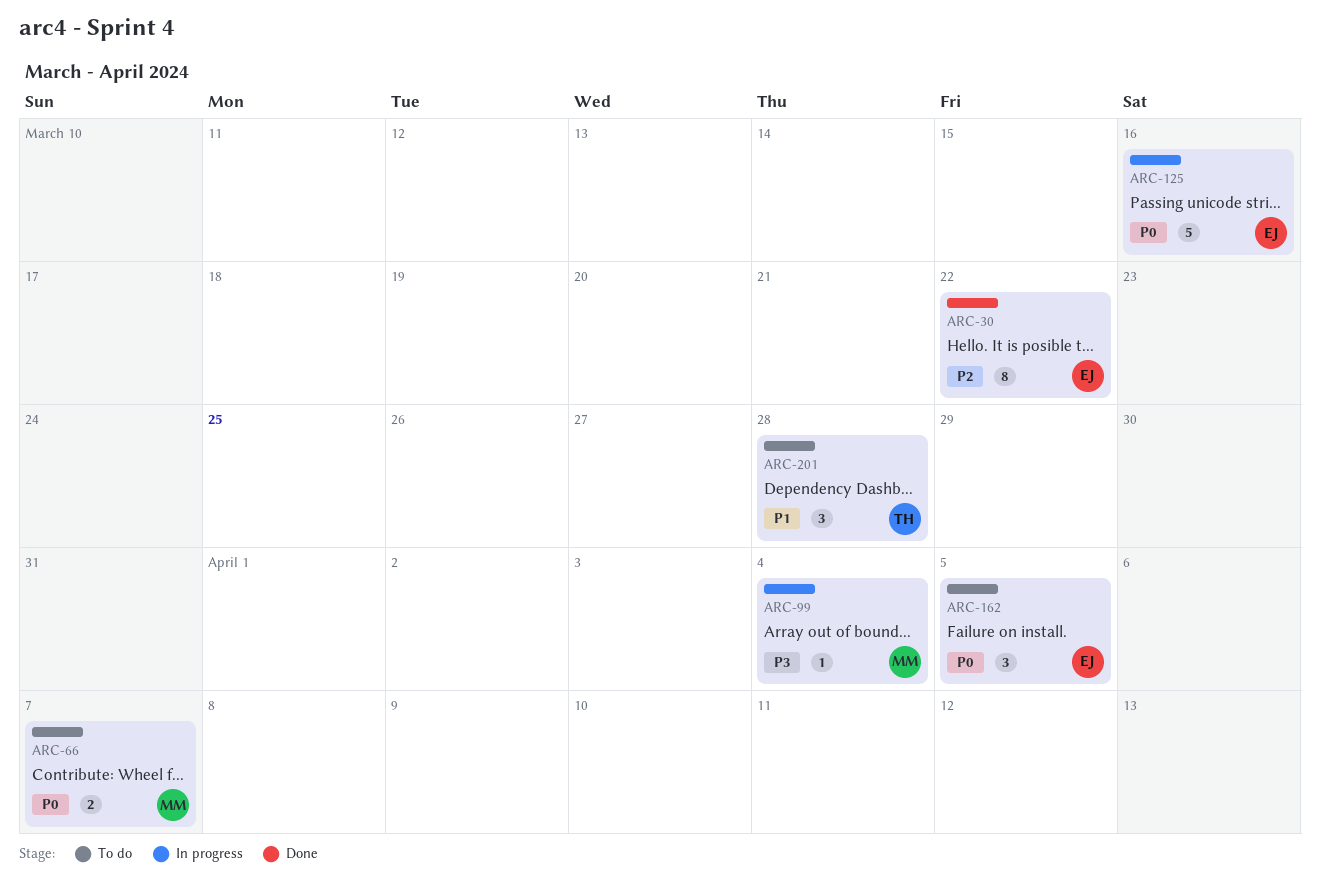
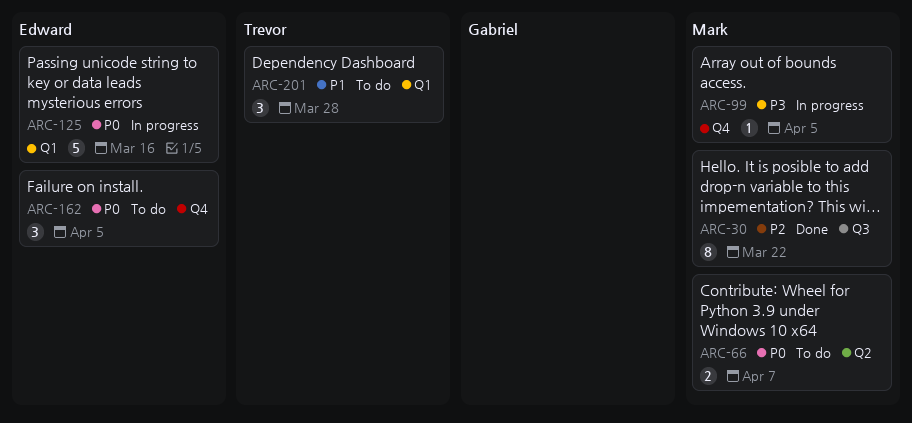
ARC-30, owner: Edward -> Mark
ARC-99, due: Apr 4 -> Apr 5

